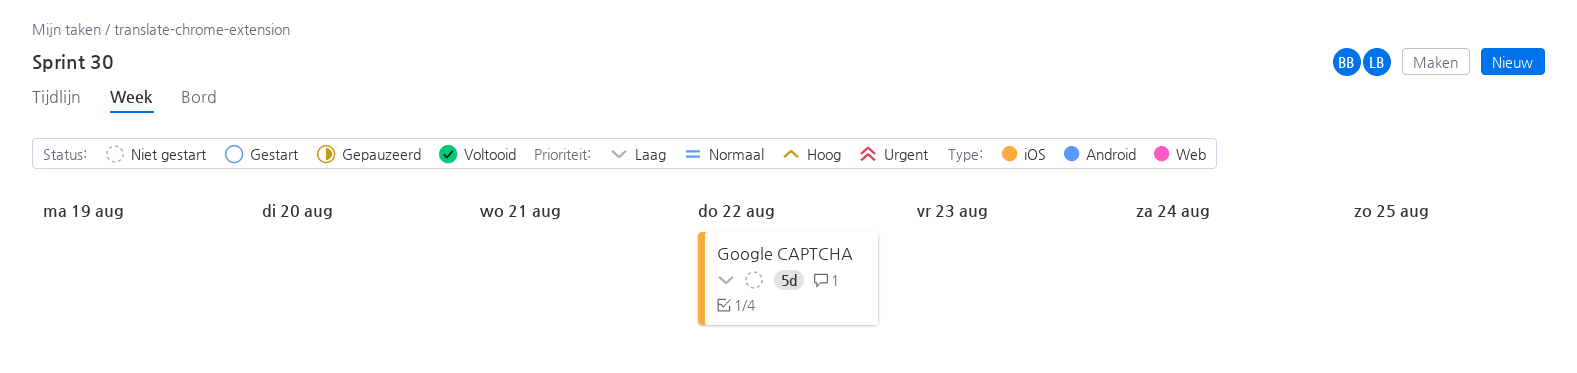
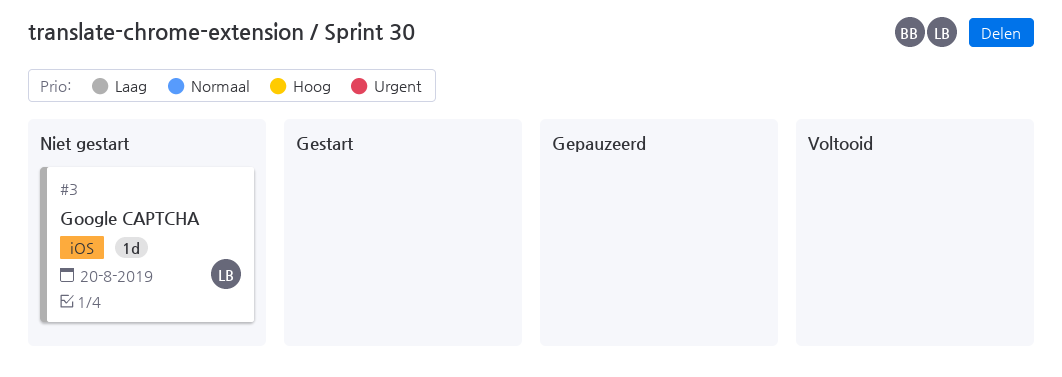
Google CAPTCHA, estimate: 5d -> 1d
Google CAPTCHA, due: Aug 22 -> Aug 20

